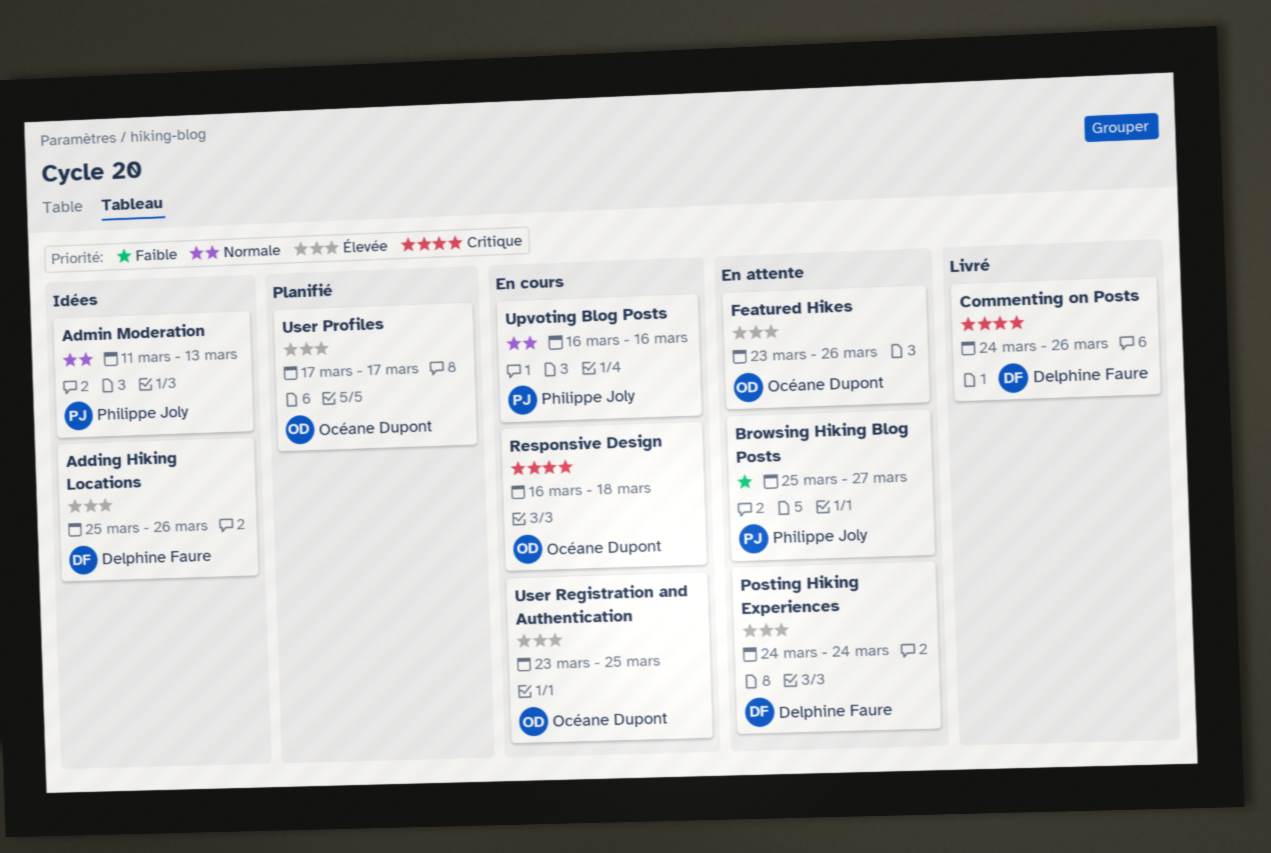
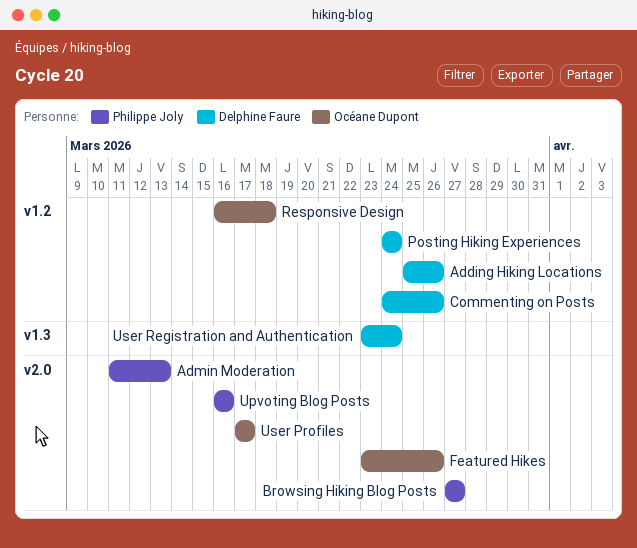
Browsing Hiking Blog Posts, start: Mar 25 -> Mar 27
User Registration and Authentication, owner: Océane Dupont -> Delphine Faure
User Registration and Authentication, due: Mar 25 -> Mar 24

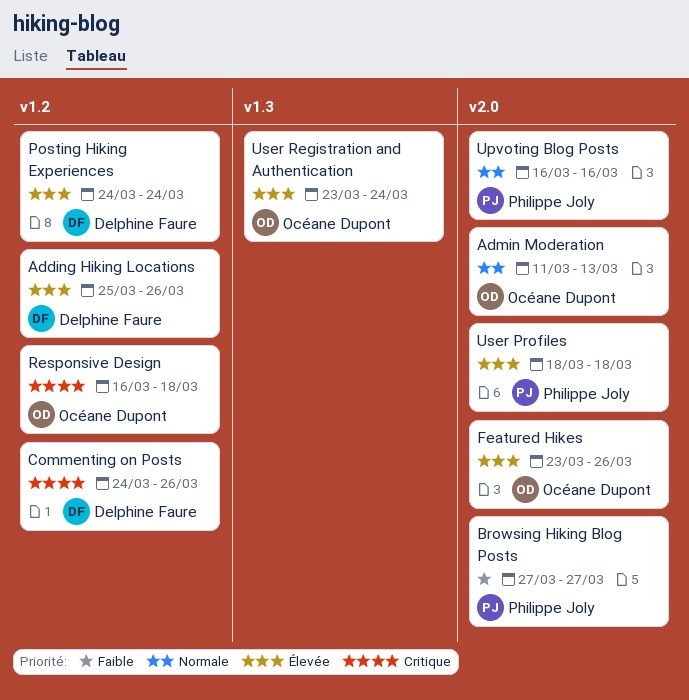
Admin Moderation, owner: Philippe Joly -> Océane Dupont
User Profiles, owner: Océane Dupont -> Philippe Joly
User Profiles, start: Mar 17 -> Mar 18
User Profiles, due: Mar 17 -> Mar 18
User Registration and Authentication, owner: Delphine Faure -> Océane Dupont

